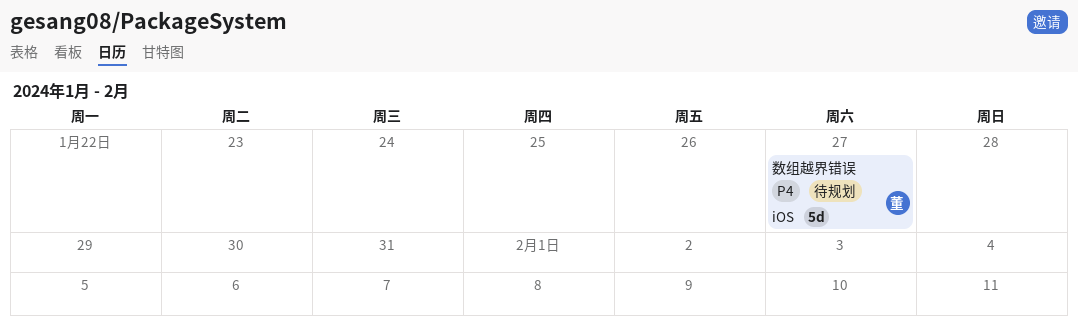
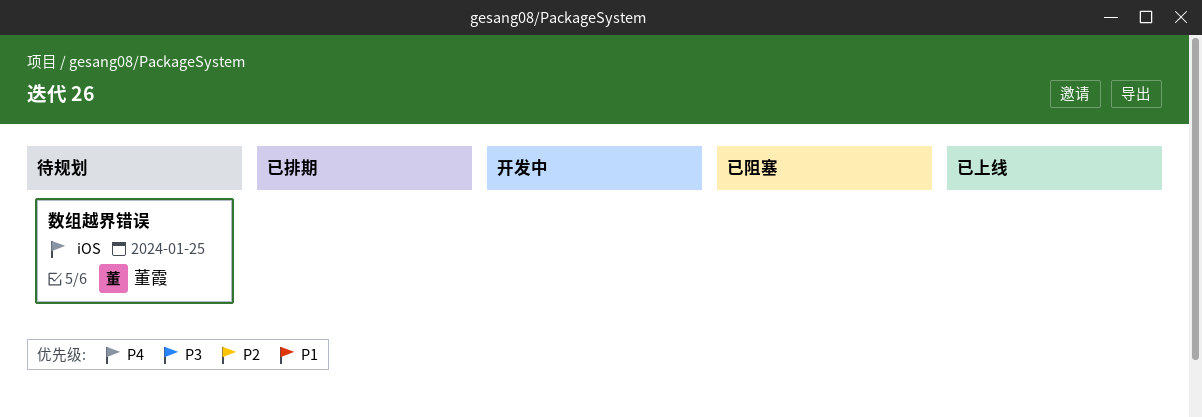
数组越界错误, due: Jan 27 -> Jan 25

